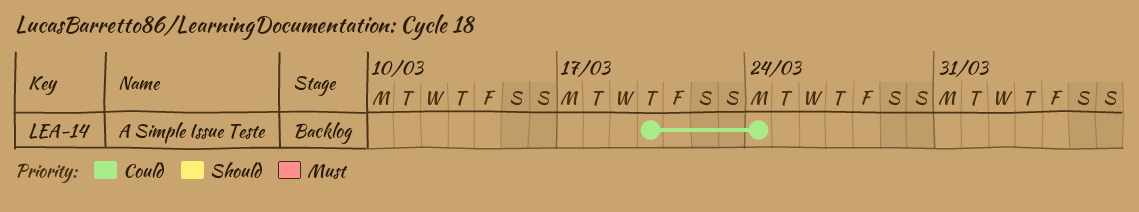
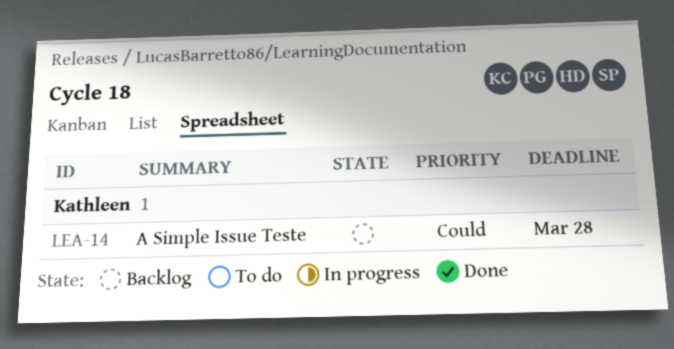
LEA-14, due: Mar 24 -> Mar 28

